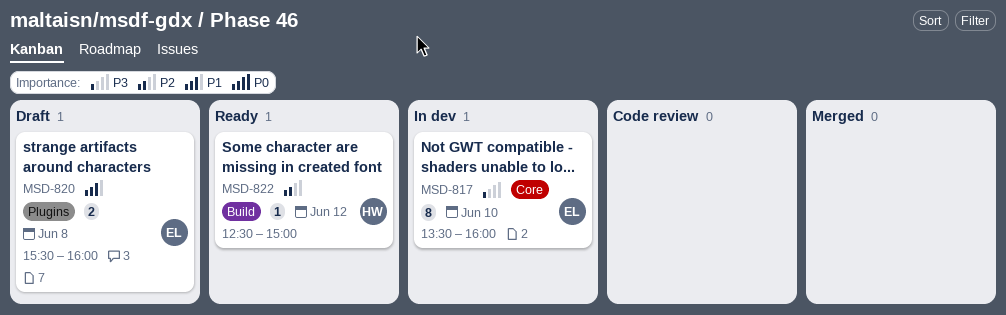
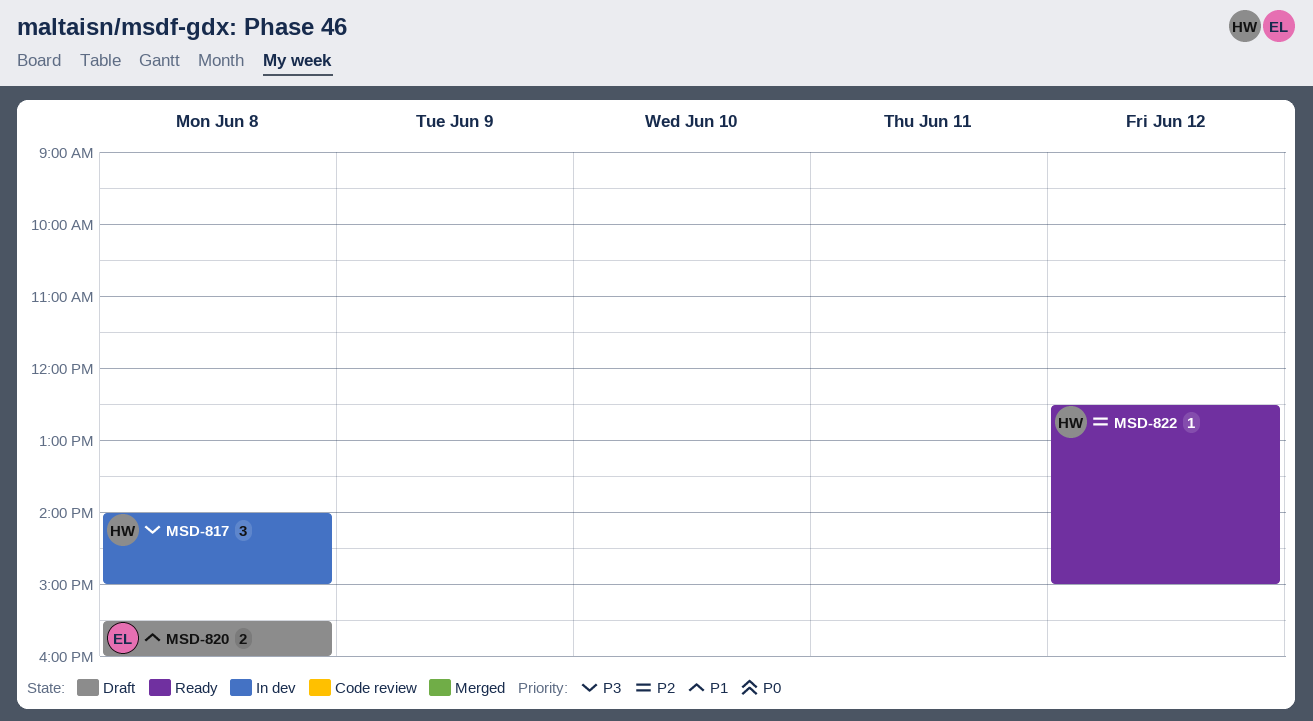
MSD-817, owner: EL -> HW
MSD-817, estimate: 8 -> 3
MSD-817, day: Jun 10 -> Jun 8
MSD-817, begins: 13:30 -> 14:00
MSD-817, ends: 16:00 -> 15:00

